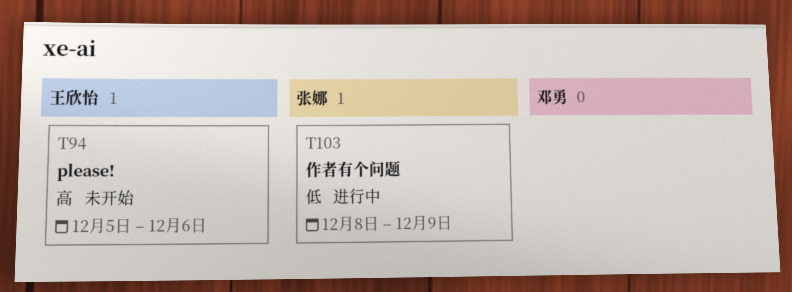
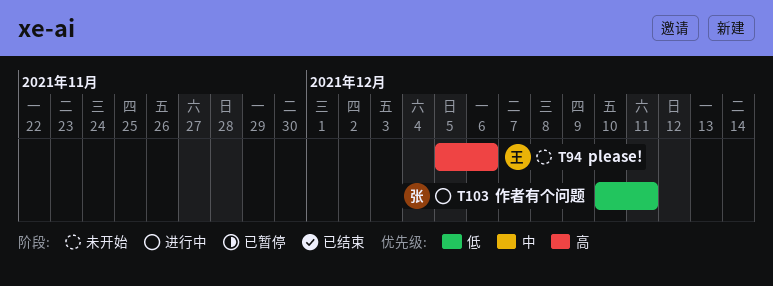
T103, start: Dec 8 -> Dec 10
T103, due: Dec 9 -> Dec 11

